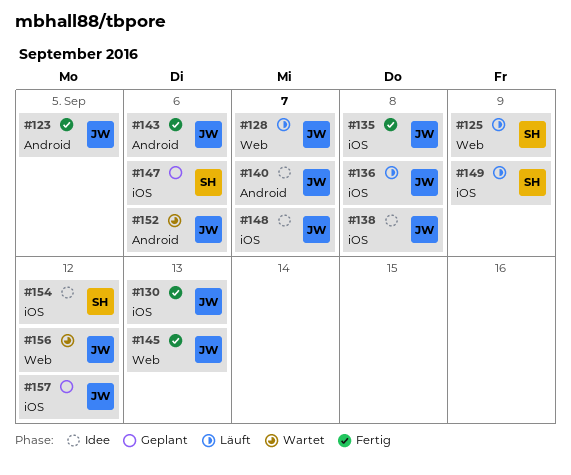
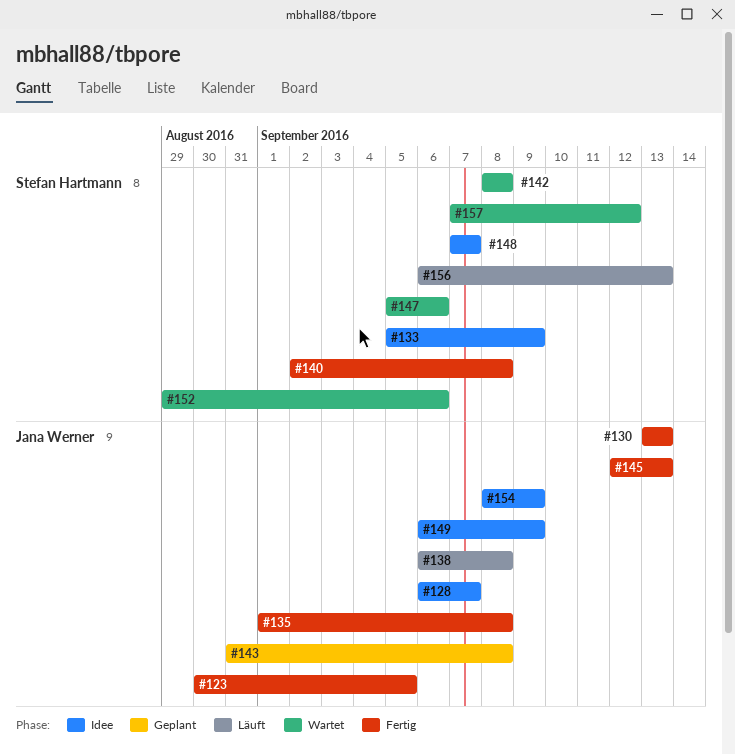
#125: present -> none
#128, status: Läuft -> Idee
#133: none -> present
#136: present -> none
#138, status: Idee -> Läuft
#140, status: Idee -> Fertig
#140, owner: Jana Werner -> Stefan Hartmann
#140, due: Sep 7 -> Sep 8
#142: none -> present
#143, status: Fertig -> Geplant
#143, due: Sep 6 -> Sep 8
#147, status: Geplant -> Wartet
#148, owner: Jana Werner -> Stefan Hartmann
#149, status: Läuft -> Idee
#149, owner: Stefan Hartmann -> Jana Werner
#152, owner: Jana Werner -> Stefan Hartmann
#154, owner: Stefan Hartmann -> Jana Werner
#154, due: Sep 12 -> Sep 9
#156, status: Wartet -> Läuft
#156, owner: Jana Werner -> Stefan Hartmann
#156, due: Sep 12 -> Sep 13
#157, status: Geplant -> Wartet
#157, owner: Jana Werner -> Stefan Hartmann

